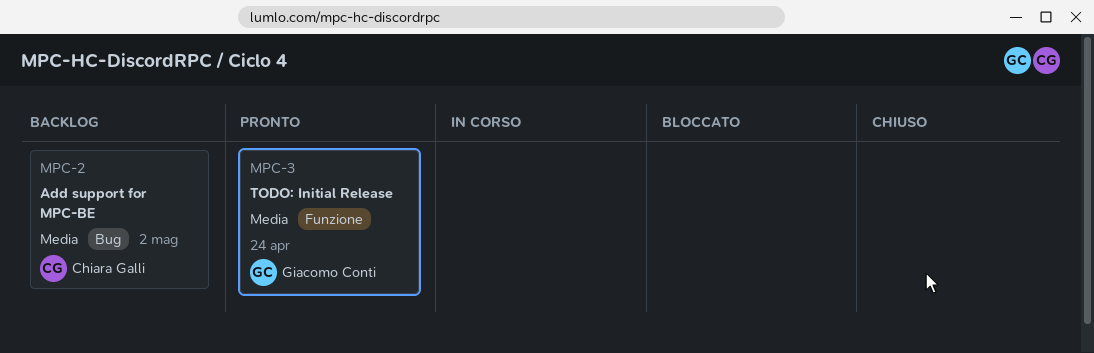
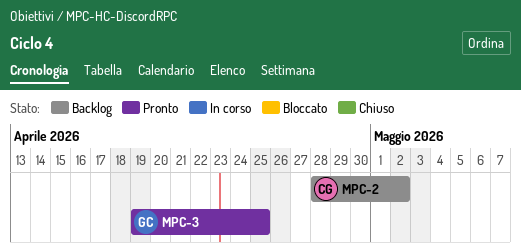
MPC-3, due: Apr 24 -> Apr 25

